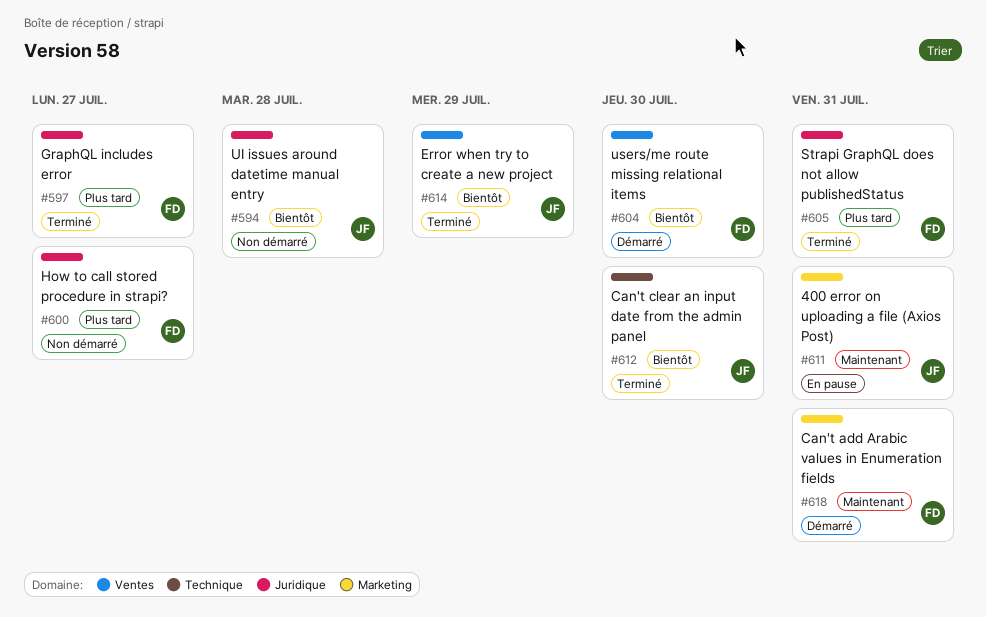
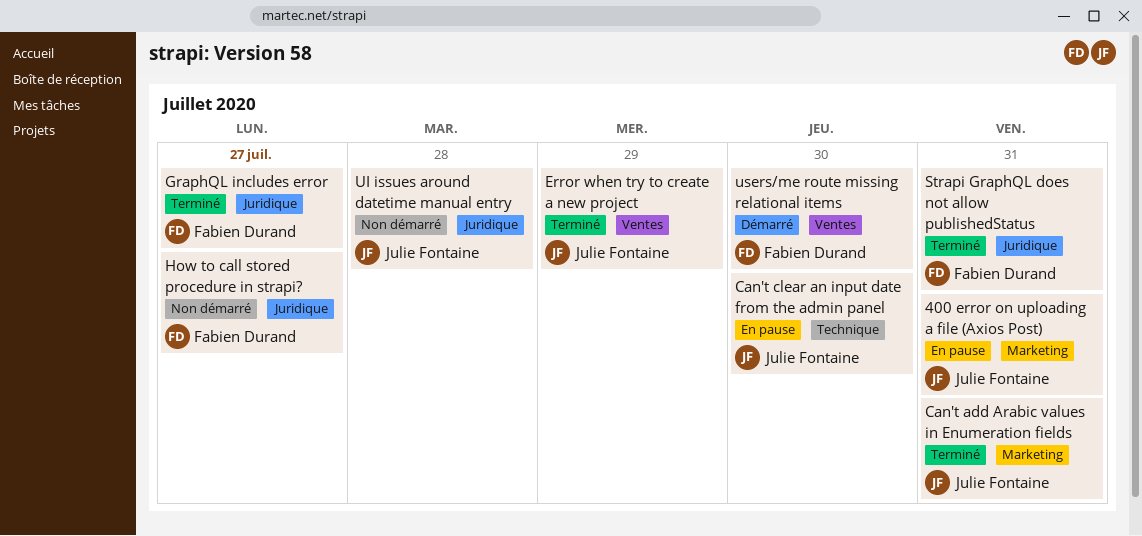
Can't add Arabic values in Enumeration fields, status: Démarré -> Terminé
Can't add Arabic values in Enumeration fields, owner: Fabien Durand -> Julie Fontaine
Can't clear an input date from the admin panel, status: Terminé -> En pause

